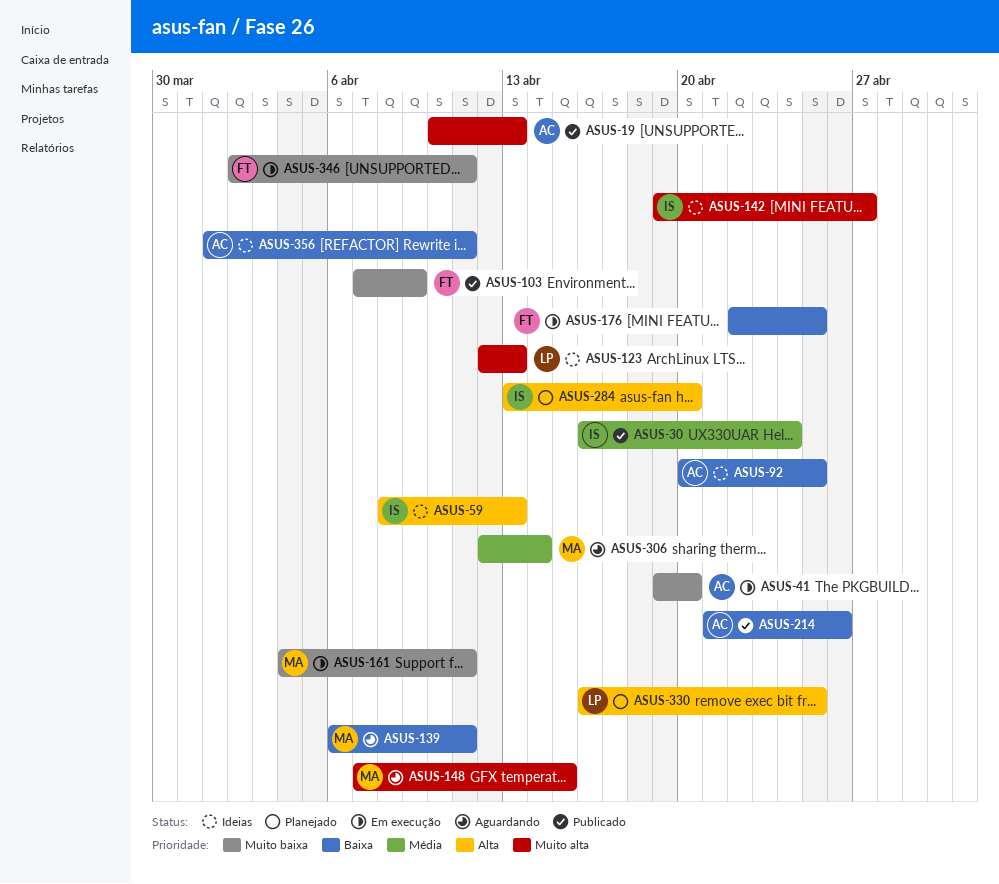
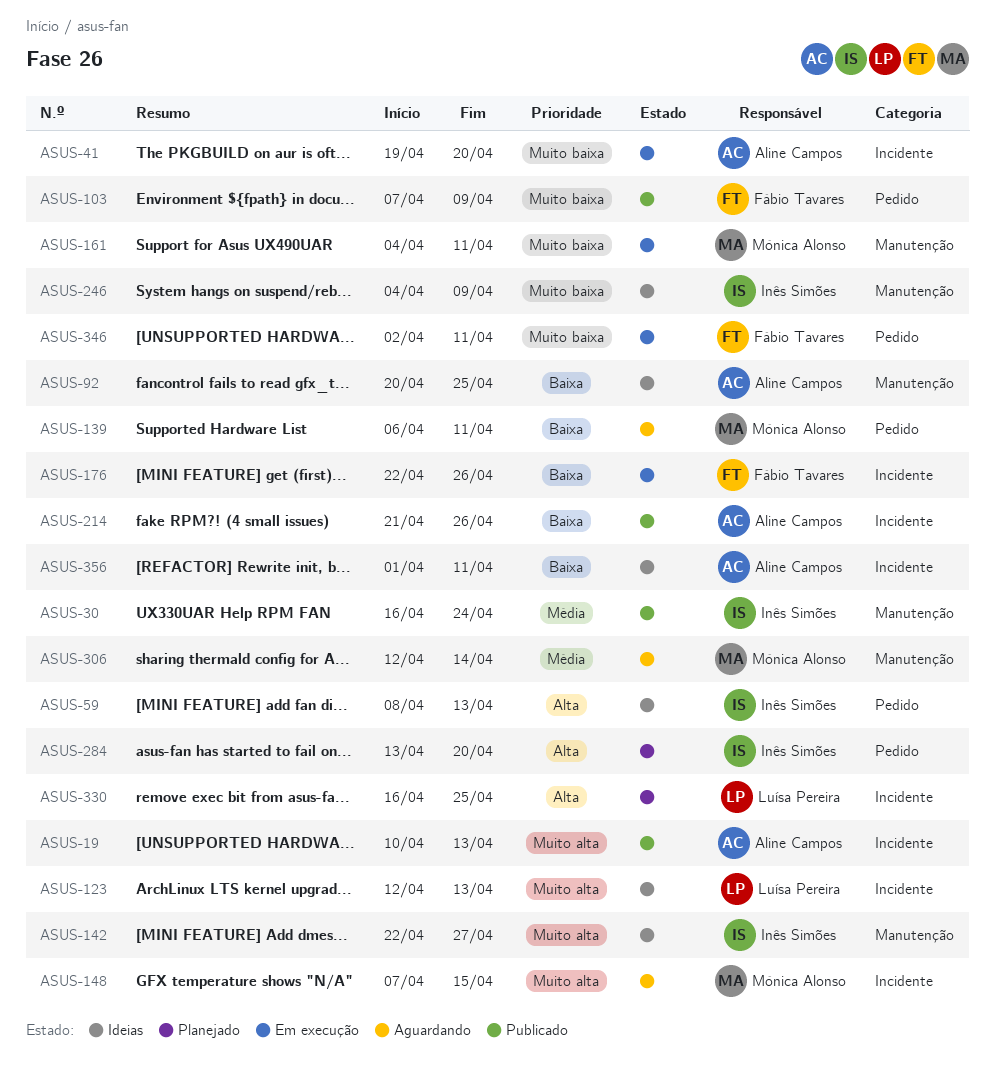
ASUS-142, start: Apr 19 -> Apr 22
ASUS-176, due: Apr 25 -> Apr 26
ASUS-246: none -> present

